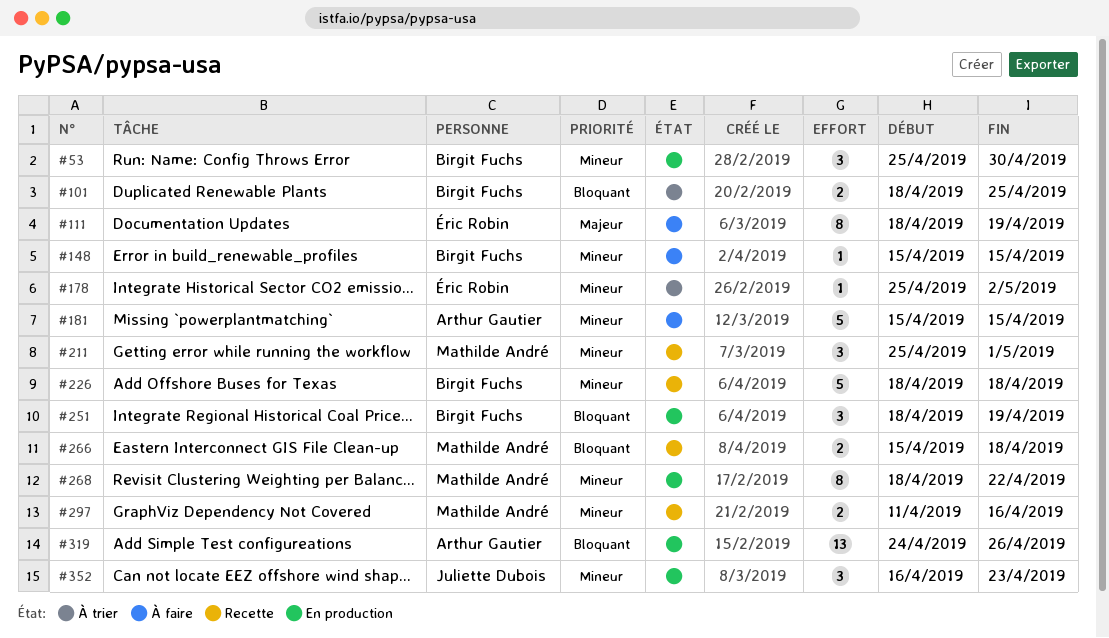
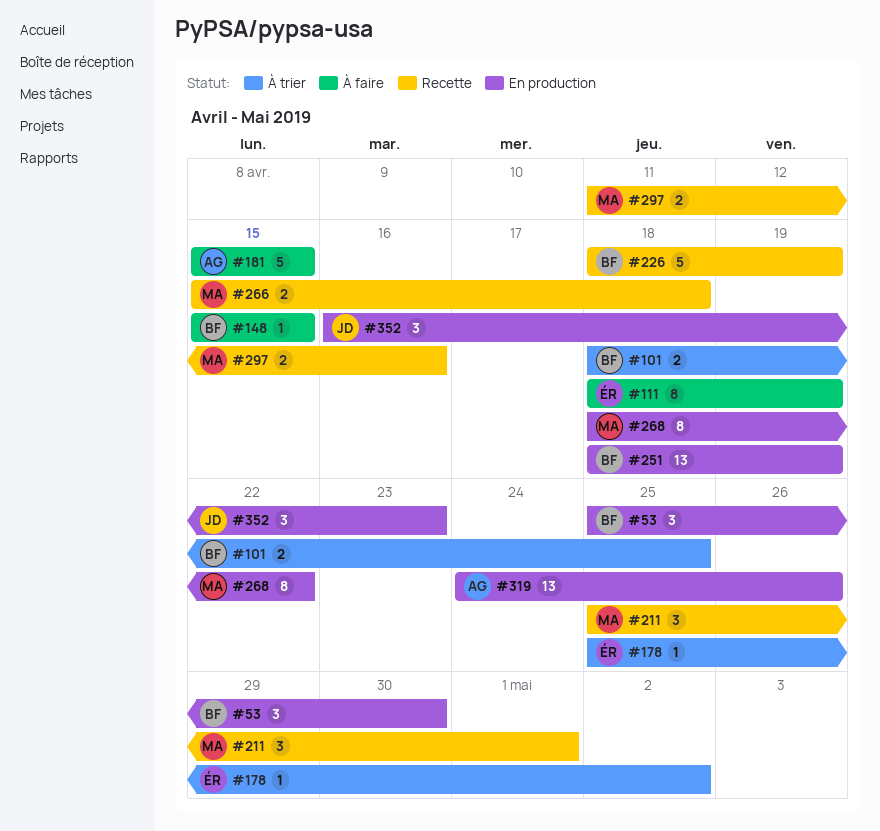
#226, due: Apr 18 -> Apr 19
#251, estimate: 3 -> 13

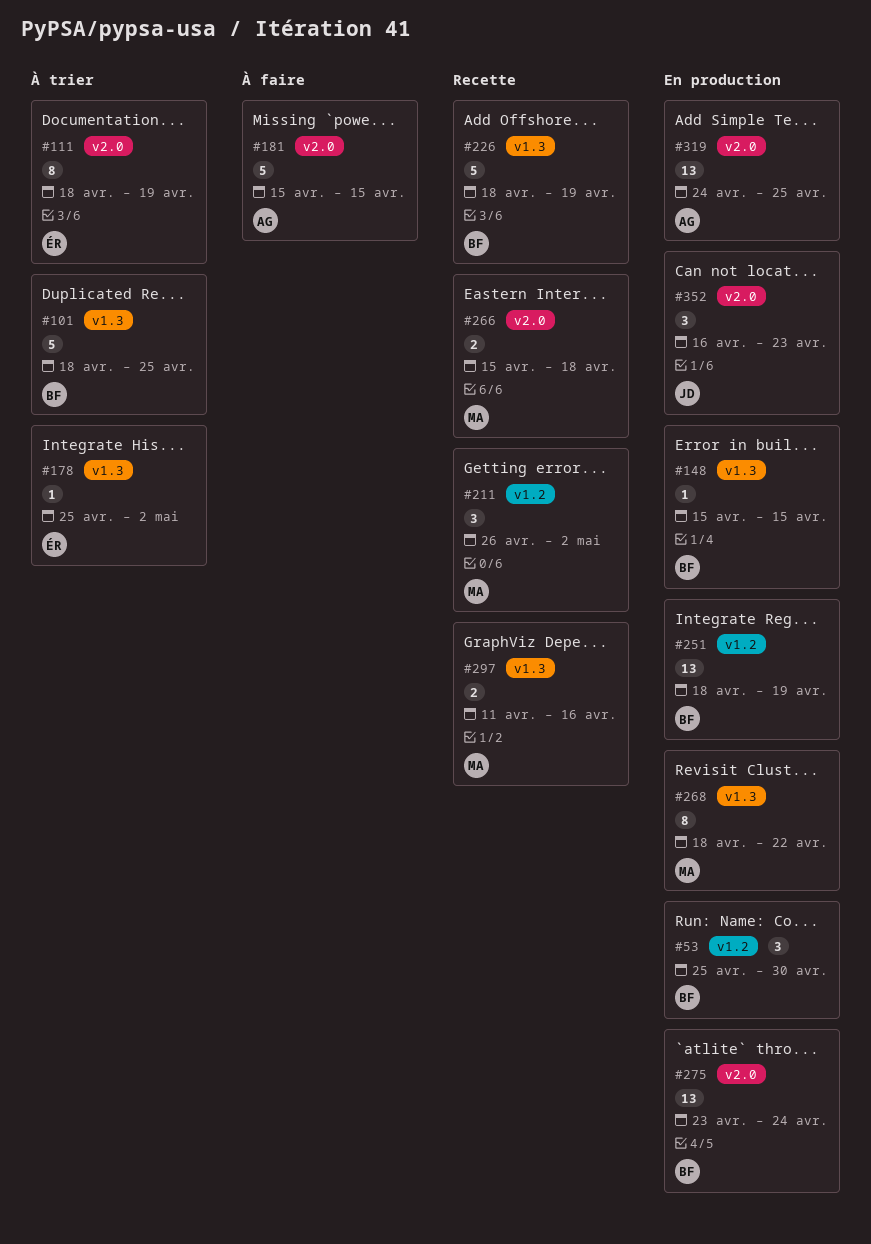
#101, estimate: 2 -> 5
#111, status: À faire -> À trier
#148, status: À faire -> En production
#211, start: Apr 25 -> Apr 26
#211, due: May 1 -> May 2
#275: none -> present
#319, due: Apr 26 -> Apr 25

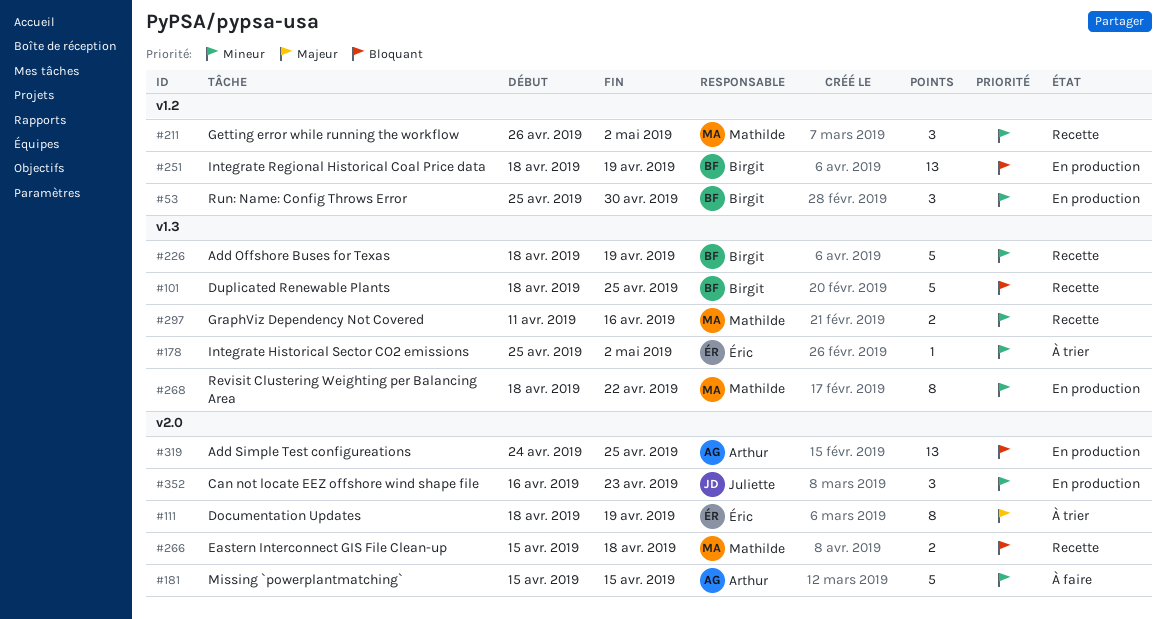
#101, status: À trier -> Recette
#148: present -> none
#275: present -> none

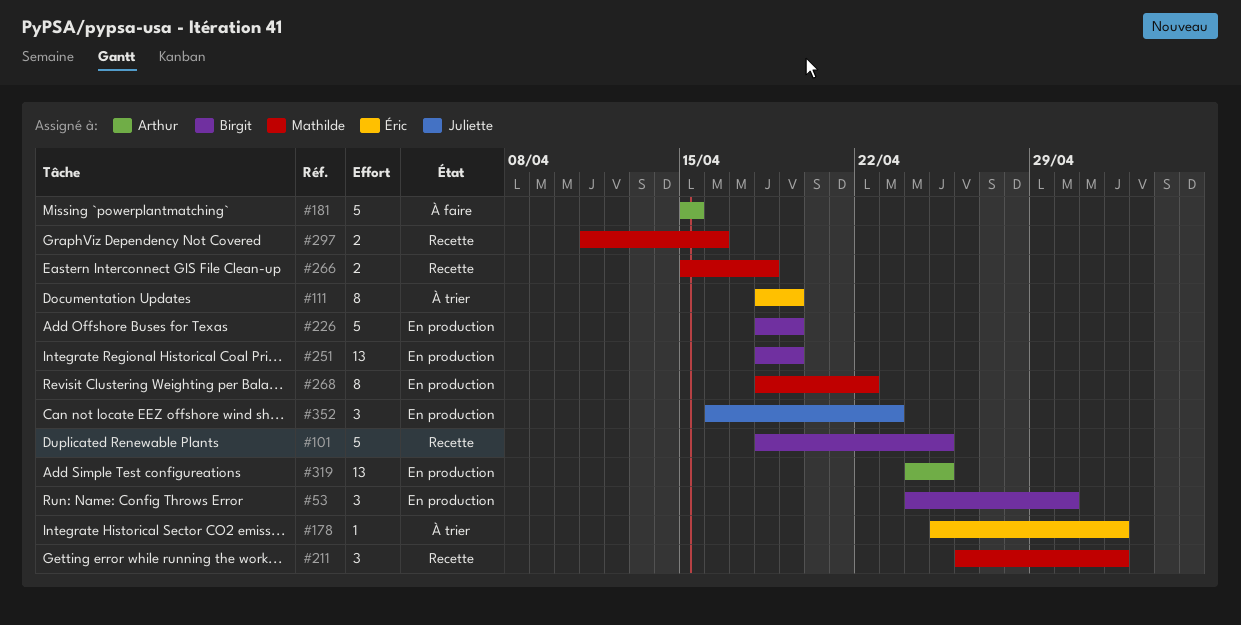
#53, start: Apr 25 -> Apr 24
#226, status: Recette -> En production

